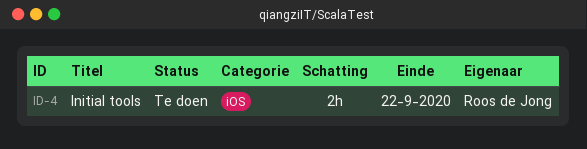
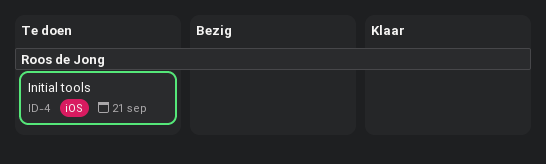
ID-4, due: Sep 22 -> Sep 21

